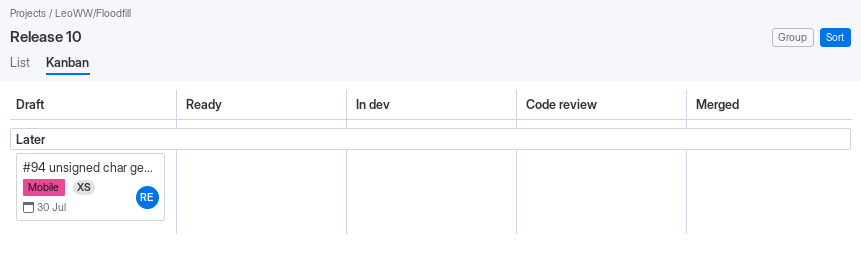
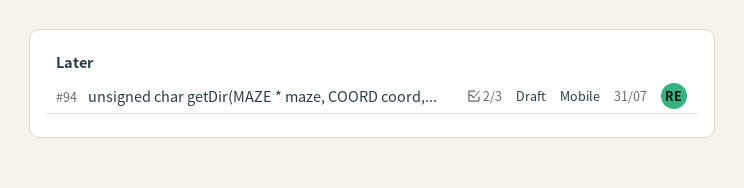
#94, due: Jul 30 -> Jul 31

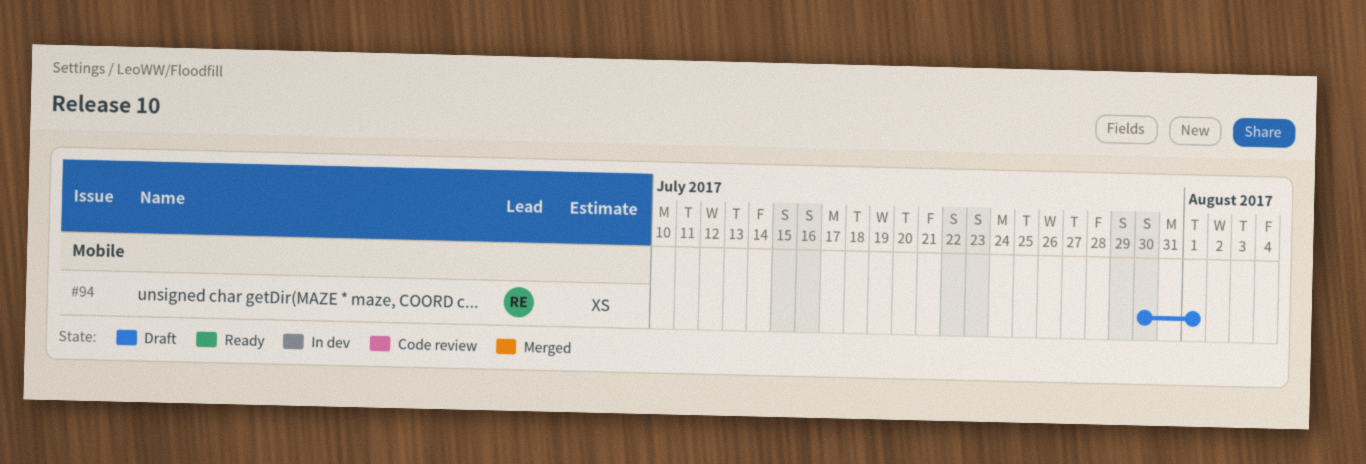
#94, due: Jul 31 -> Aug 1

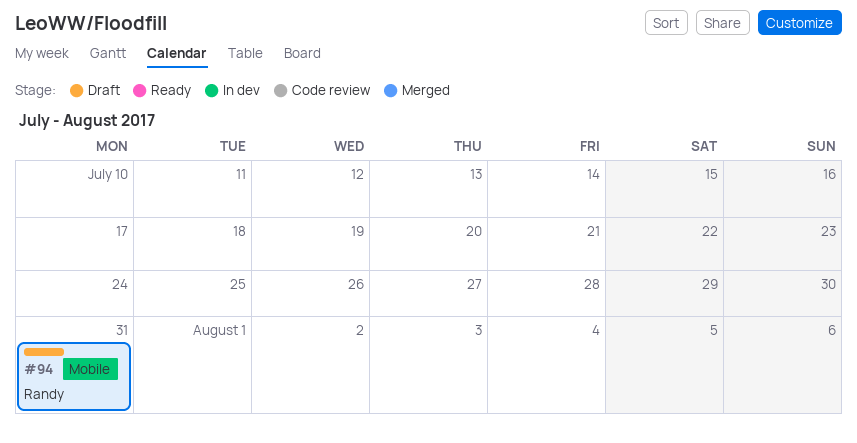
#94, due: Aug 1 -> Jul 31

